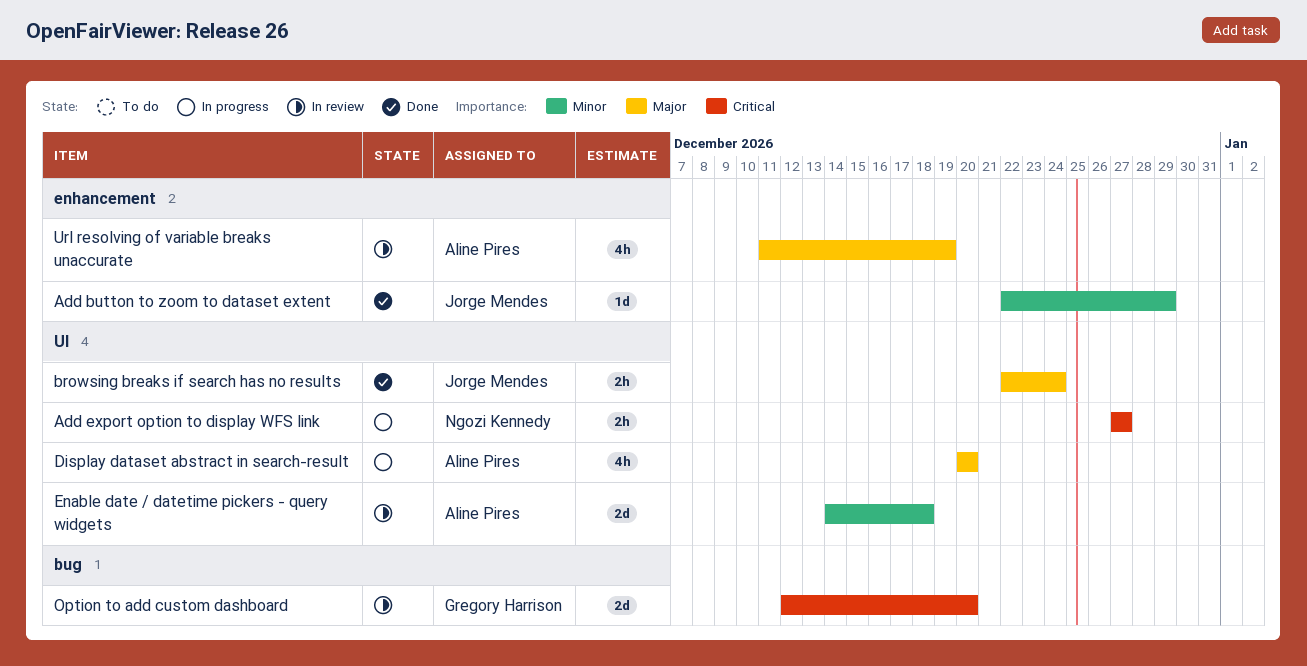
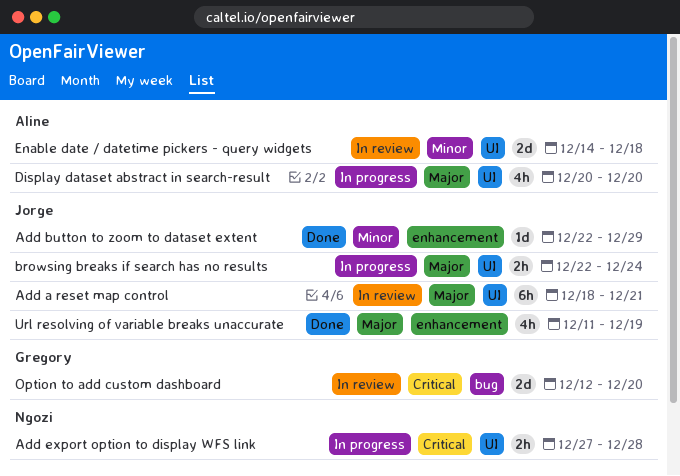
Add a reset map control: none -> present
Add export option to display WFS link, due: Dec 27 -> Dec 28
browsing breaks if search has no results, status: Done -> In progress
Url resolving of variable breaks unaccurate, status: In review -> Done
Url resolving of variable breaks unaccurate, owner: Aline Pires -> Jorge Mendes

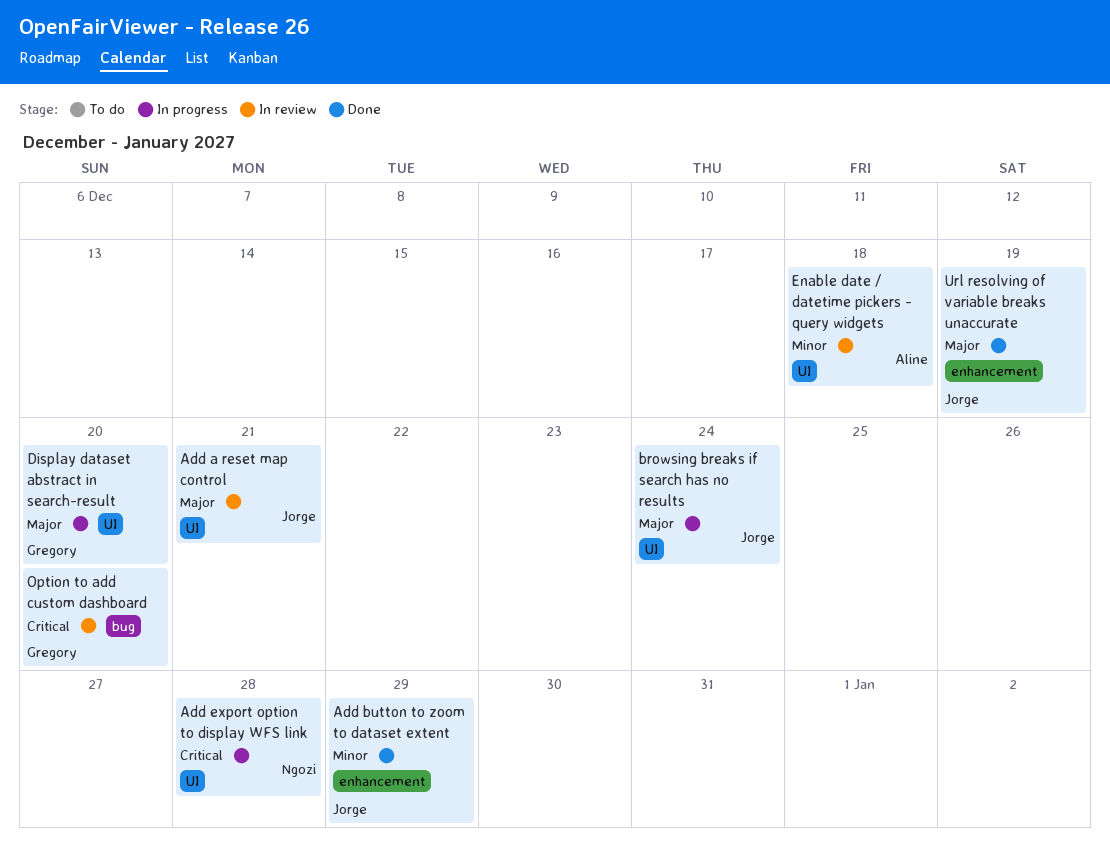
Display dataset abstract in search-result, owner: Aline -> Gregory

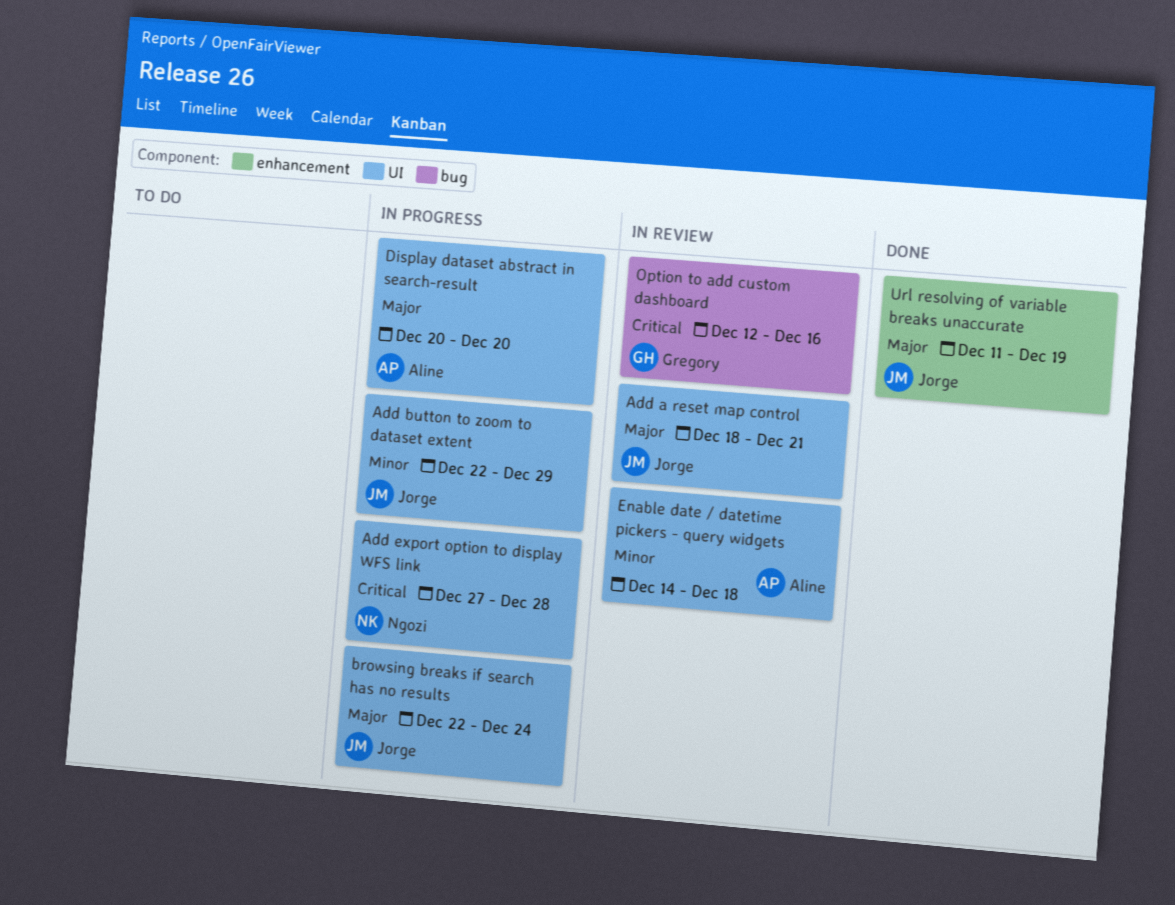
Add button to zoom to dataset extent, status: Done -> In progress
Add button to zoom to dataset extent, label: enhancement -> UI
Display dataset abstract in search-result, owner: Gregory -> Aline
Option to add custom dashboard, due: Dec 20 -> Dec 16

